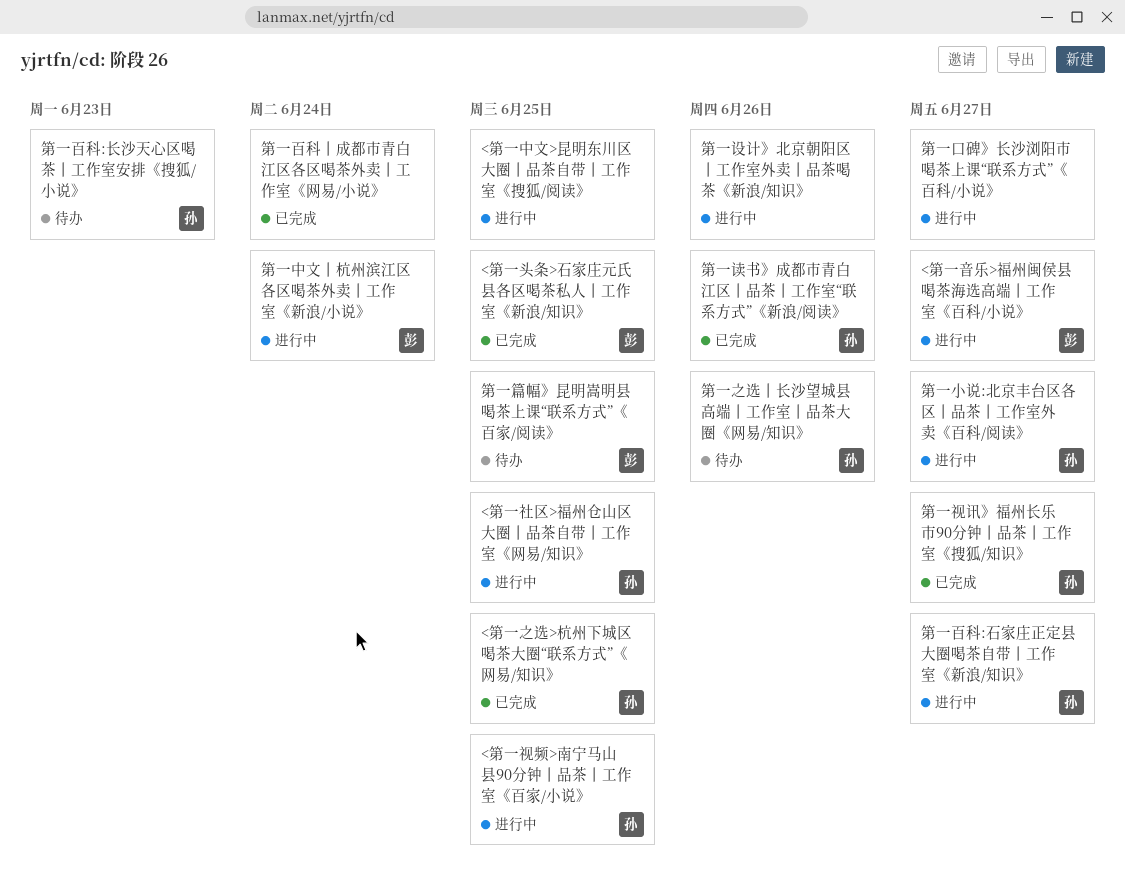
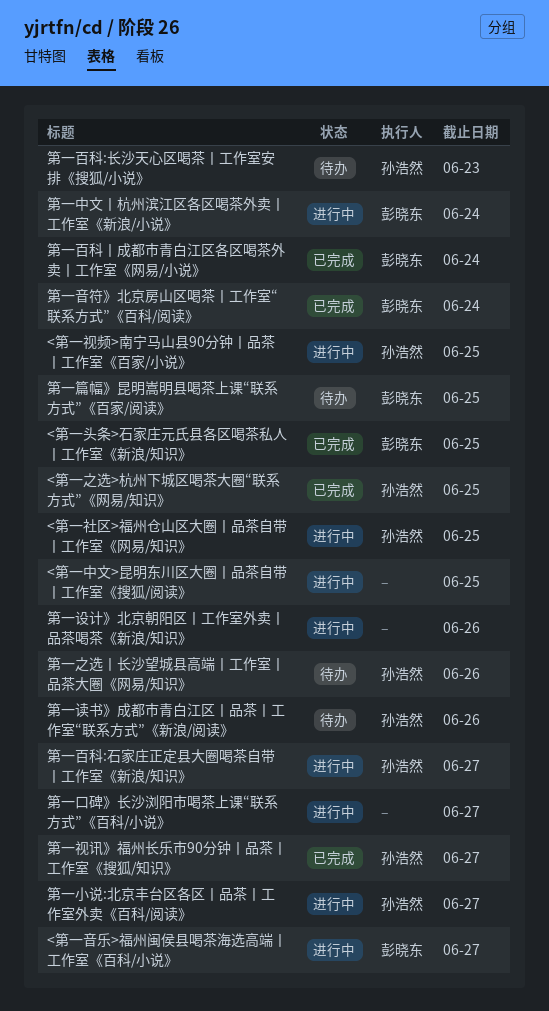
第一百科丨成都市青白江区各区喝茶外卖丨工作室《网易/小说》, owner: none -> 彭晓东
第一读书》成都市青白江区丨品茶丨工作室“联系方式”《新浪/阅读》, status: 已完成 -> 待办
第一音符》北京房山区喝茶丨工作室“联系方式”《百科/阅读》: none -> present

